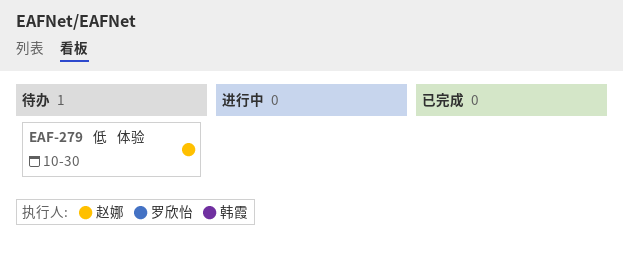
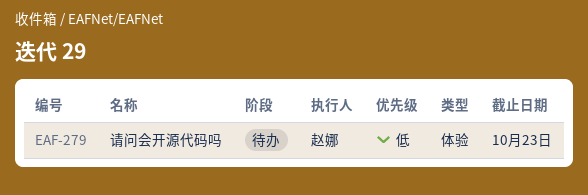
EAF-279, due: Oct 30 -> Oct 23

